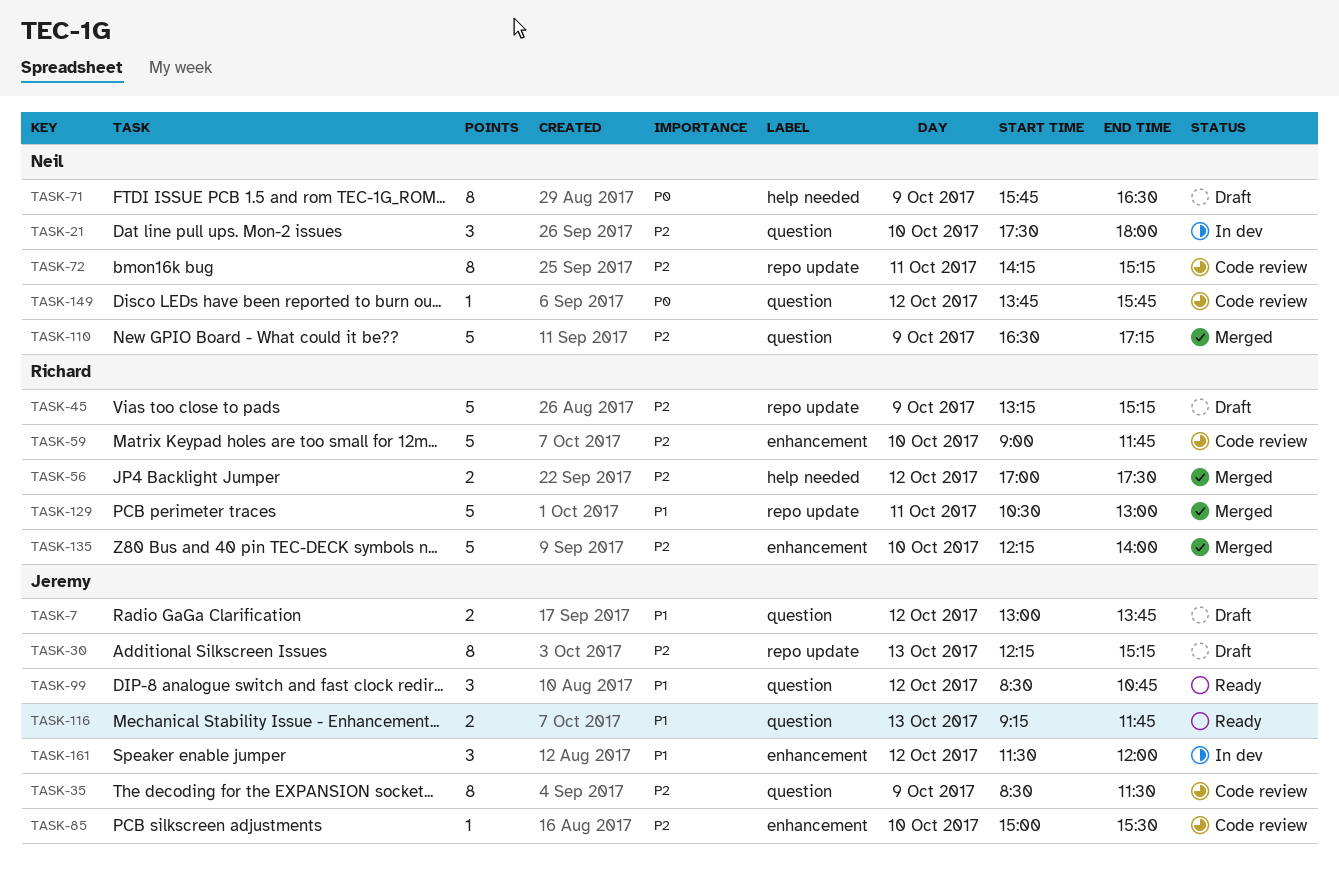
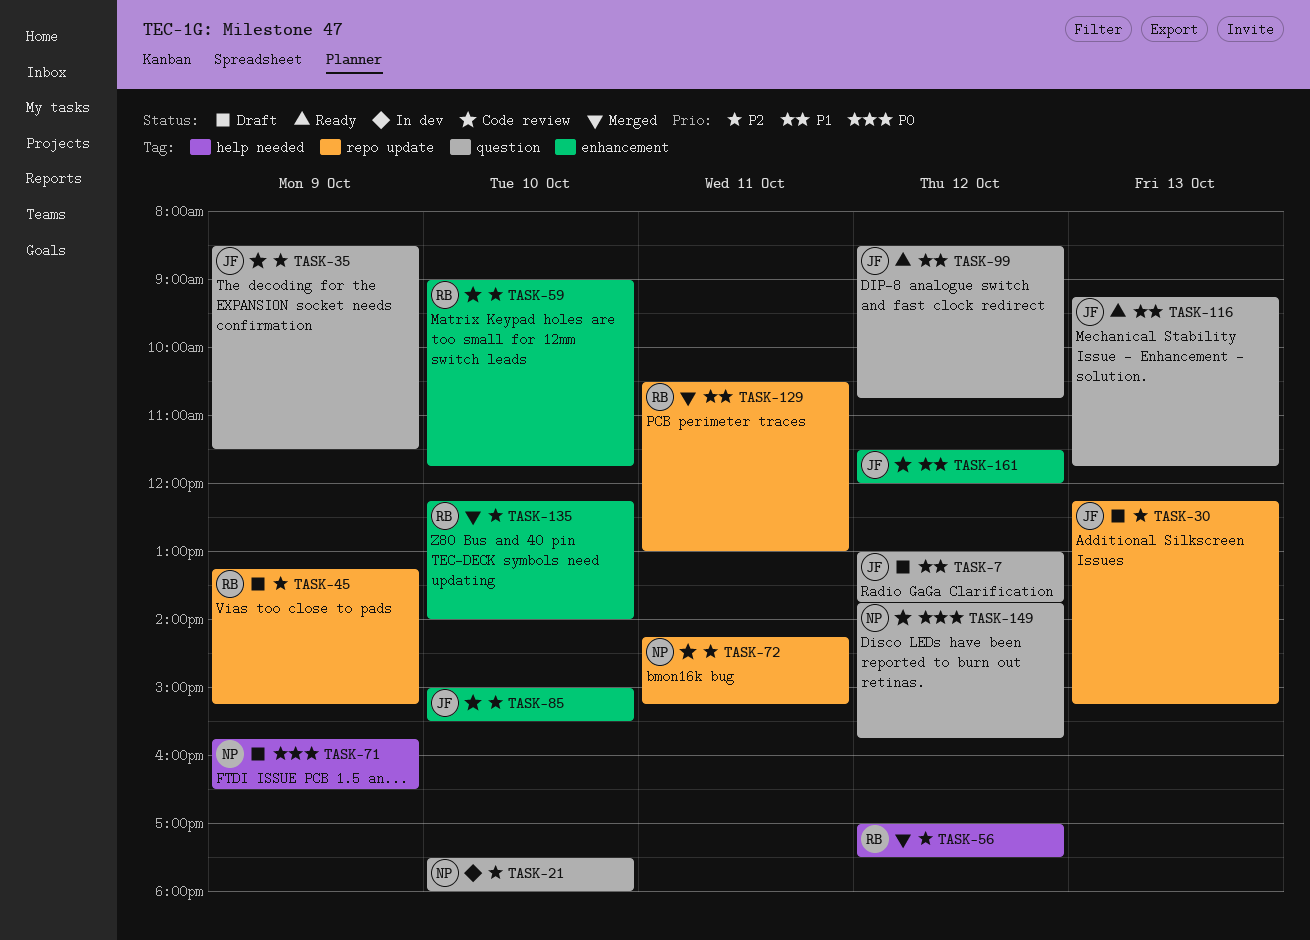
TASK-110: present -> none
TASK-161, status: In dev -> Code review

